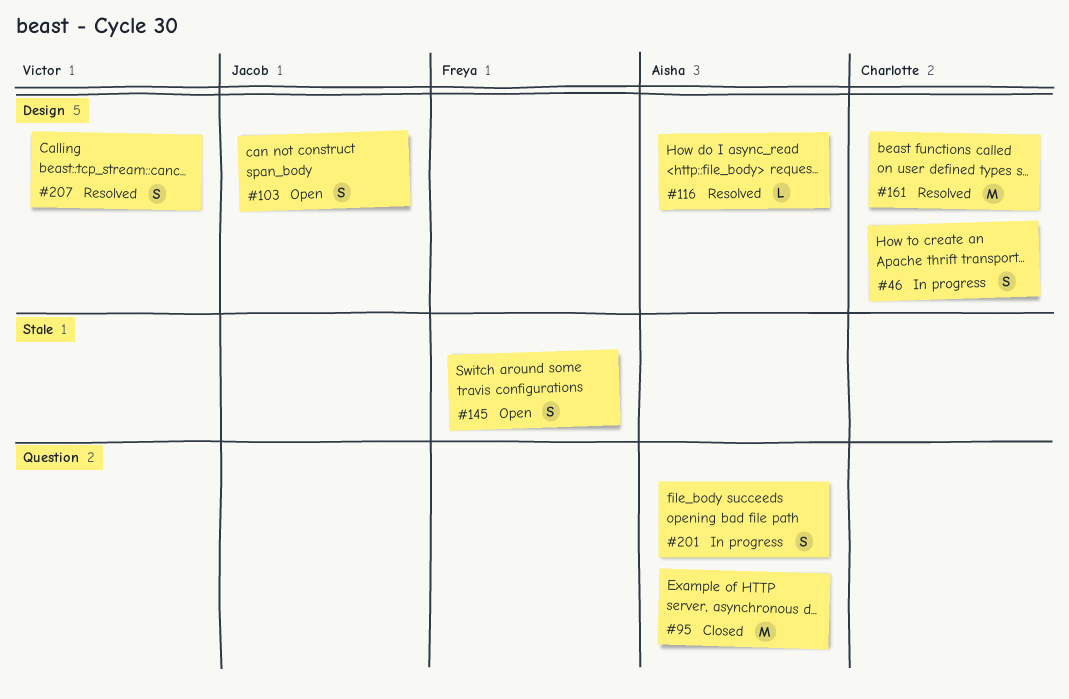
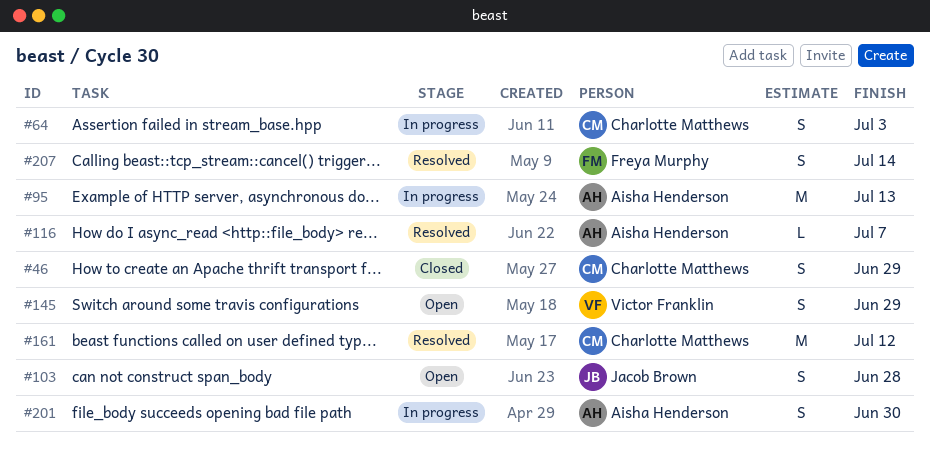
#46, status: In progress -> Closed
#64: none -> present
#95, status: Closed -> In progress
#145, owner: Freya Murphy -> Victor Franklin
#207, owner: Victor Franklin -> Freya Murphy

